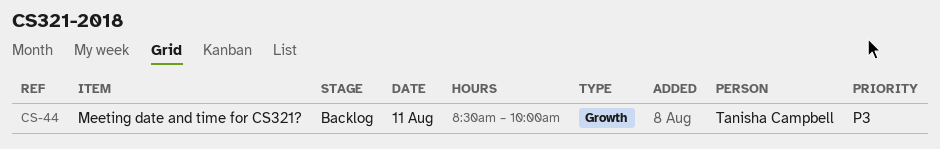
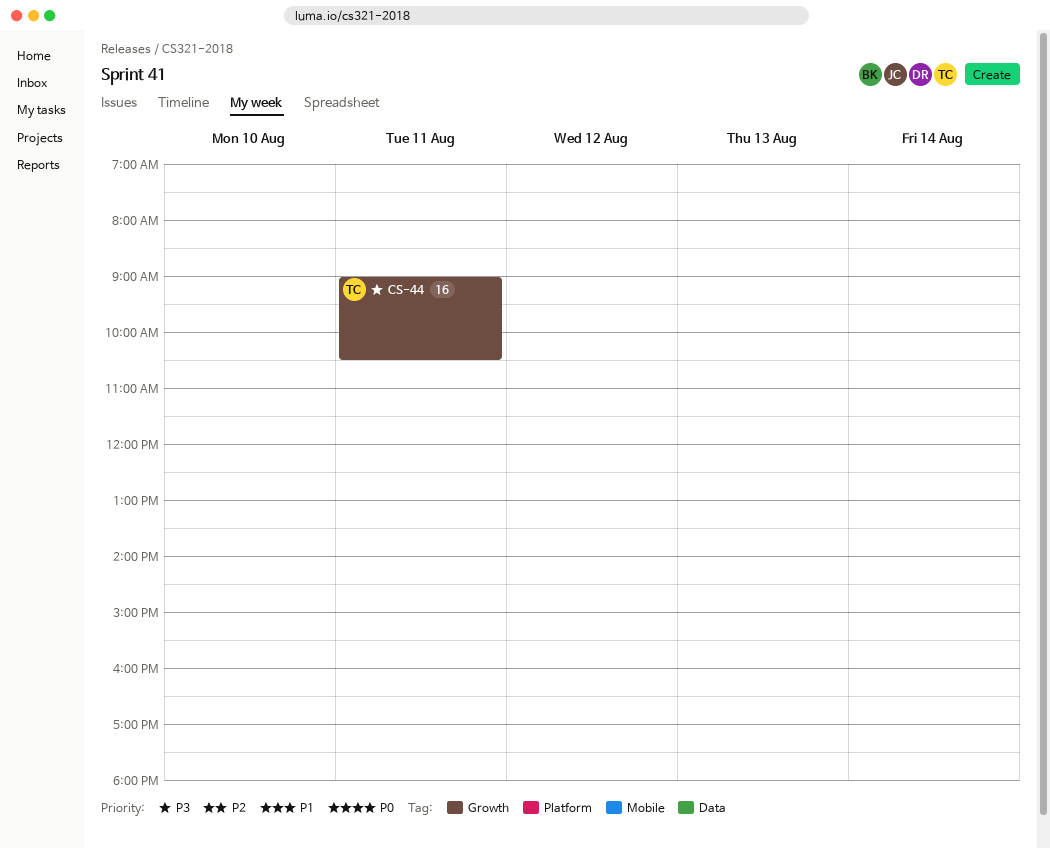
CS-44, begins: 08:30 -> 09:00
CS-44, ends: 10:00 -> 10:30

